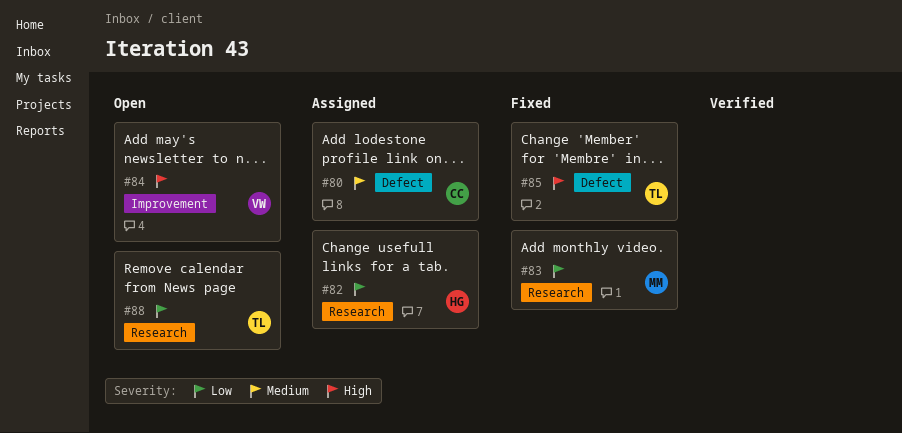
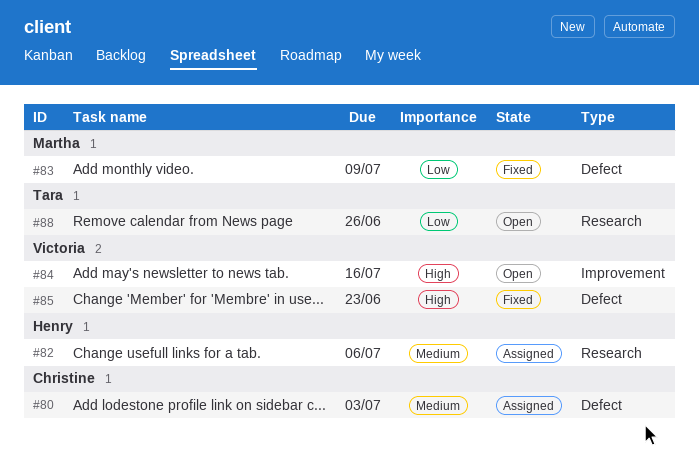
#82, priority: Low -> Medium
#83, label: Research -> Defect
#85, owner: Tara -> Victoria

